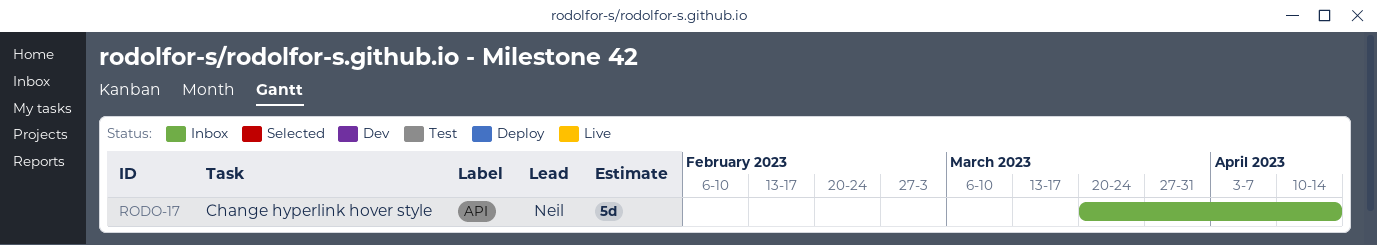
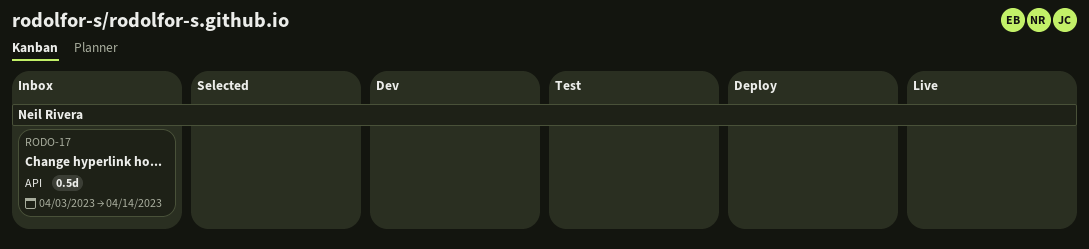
RODO-17, estimate: 5d -> 0.5d
RODO-17, start: Mar 20 -> Apr 3

